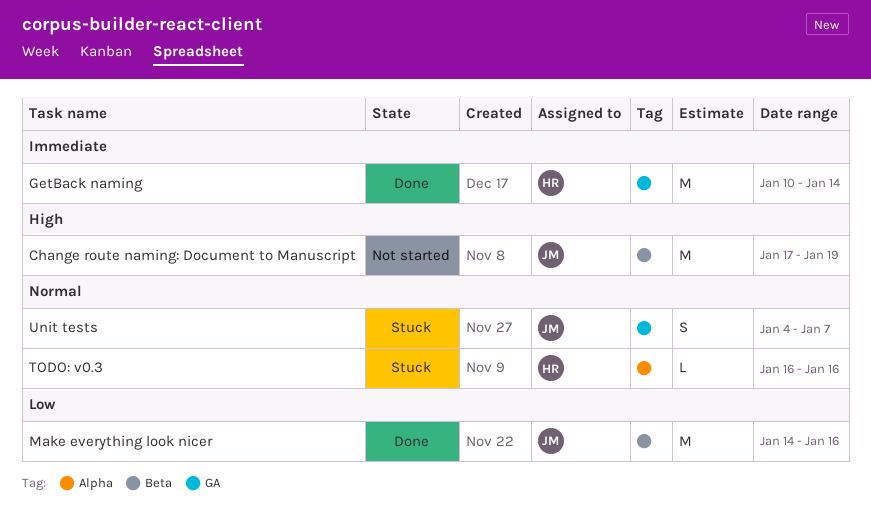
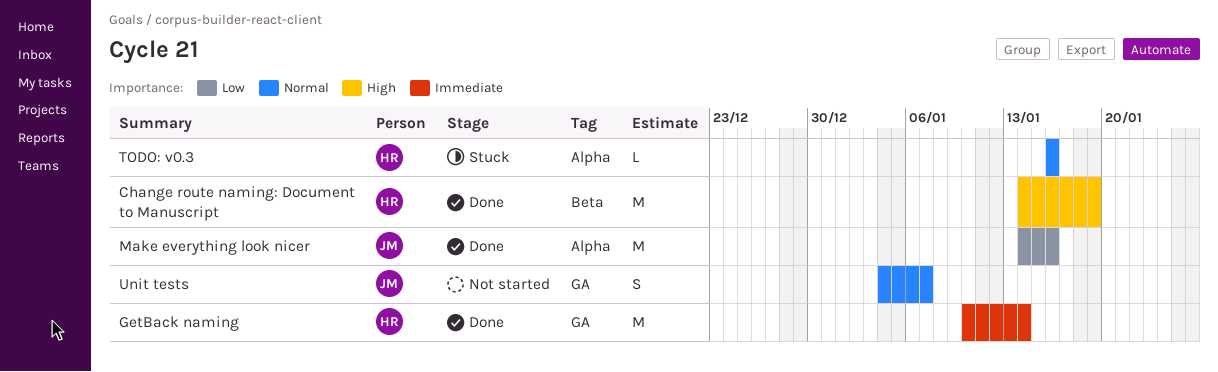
Change route naming: Document to Manuscript, status: Not started -> Done
Change route naming: Document to Manuscript, owner: JM -> HR
Change route naming: Document to Manuscript, start: Jan 17 -> Jan 14
Make everything look nicer, label: Beta -> Alpha
Unit tests, status: Stuck -> Not started

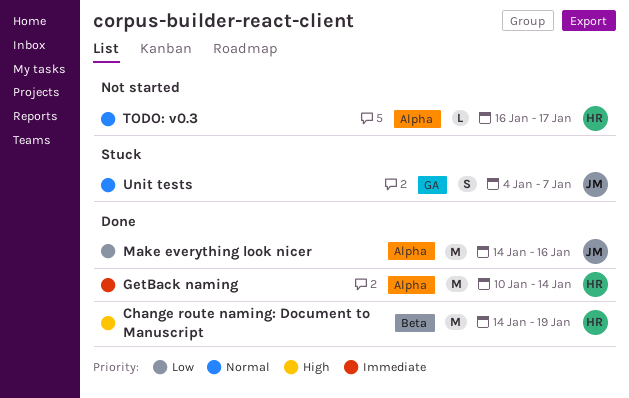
GetBack naming, label: GA -> Alpha
TODO: v0.3, status: Stuck -> Not started
TODO: v0.3, due: Jan 16 -> Jan 17
Unit tests, status: Not started -> Stuck

